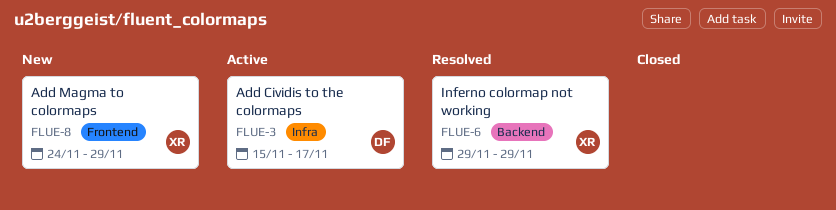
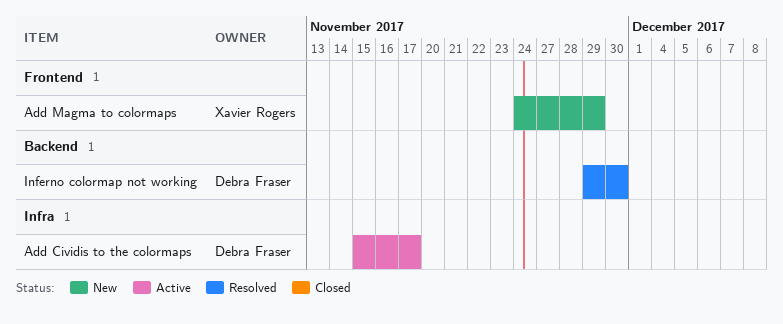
Inferno colormap not working, owner: Xavier Rogers -> Debra Fraser
Inferno colormap not working, due: Nov 29 -> Nov 30

